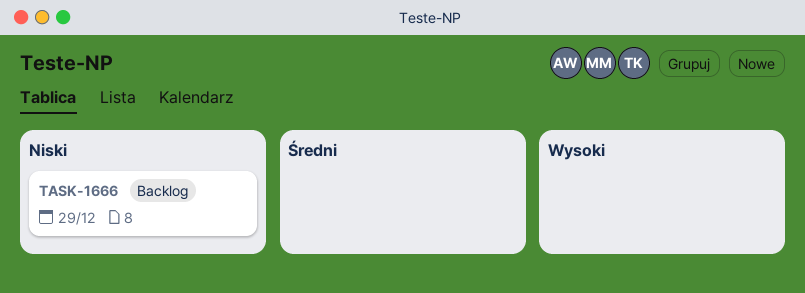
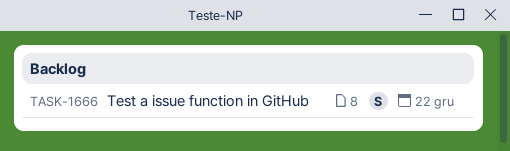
TASK-1666, due: Dec 29 -> Dec 22

